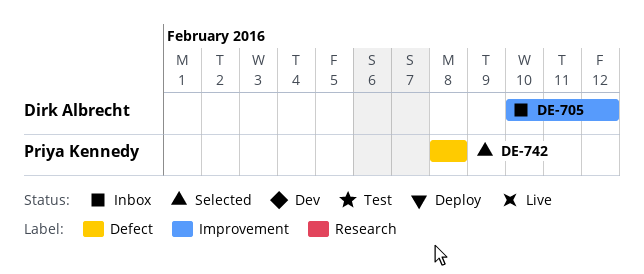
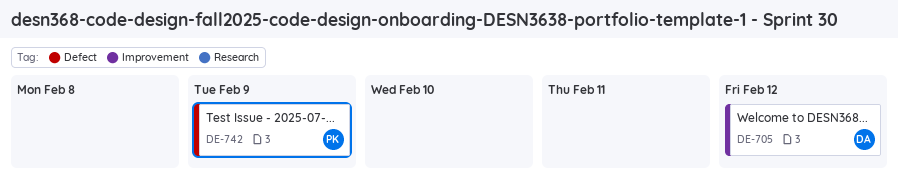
DE-742, due: Feb 8 -> Feb 9

